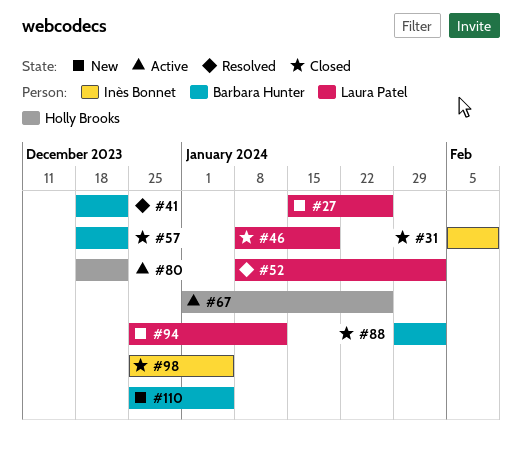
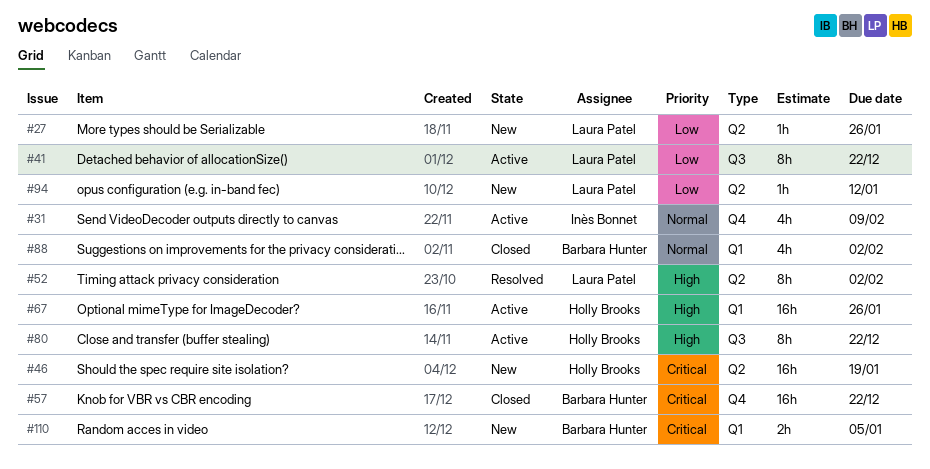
#31, status: Closed -> Active
#41, status: Resolved -> Active
#41, owner: Barbara Hunter -> Laura Patel
#46, status: Closed -> New
#46, owner: Laura Patel -> Holly Brooks
#98: present -> none

